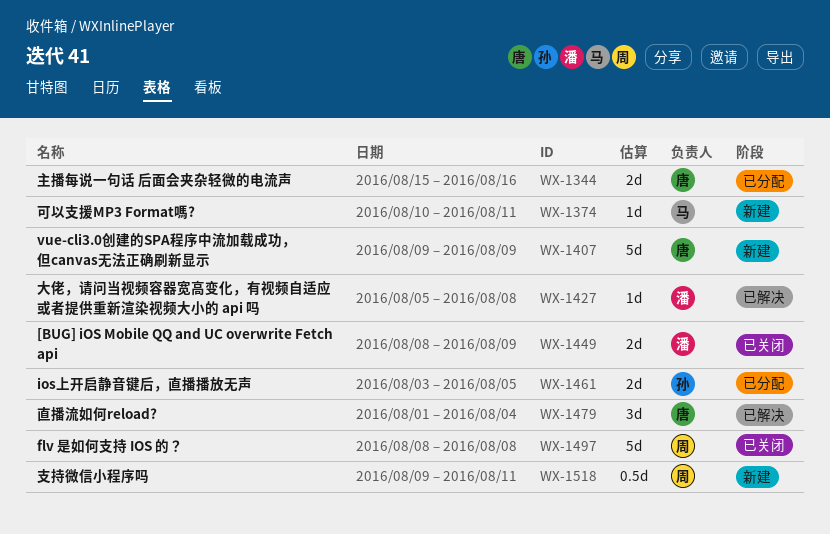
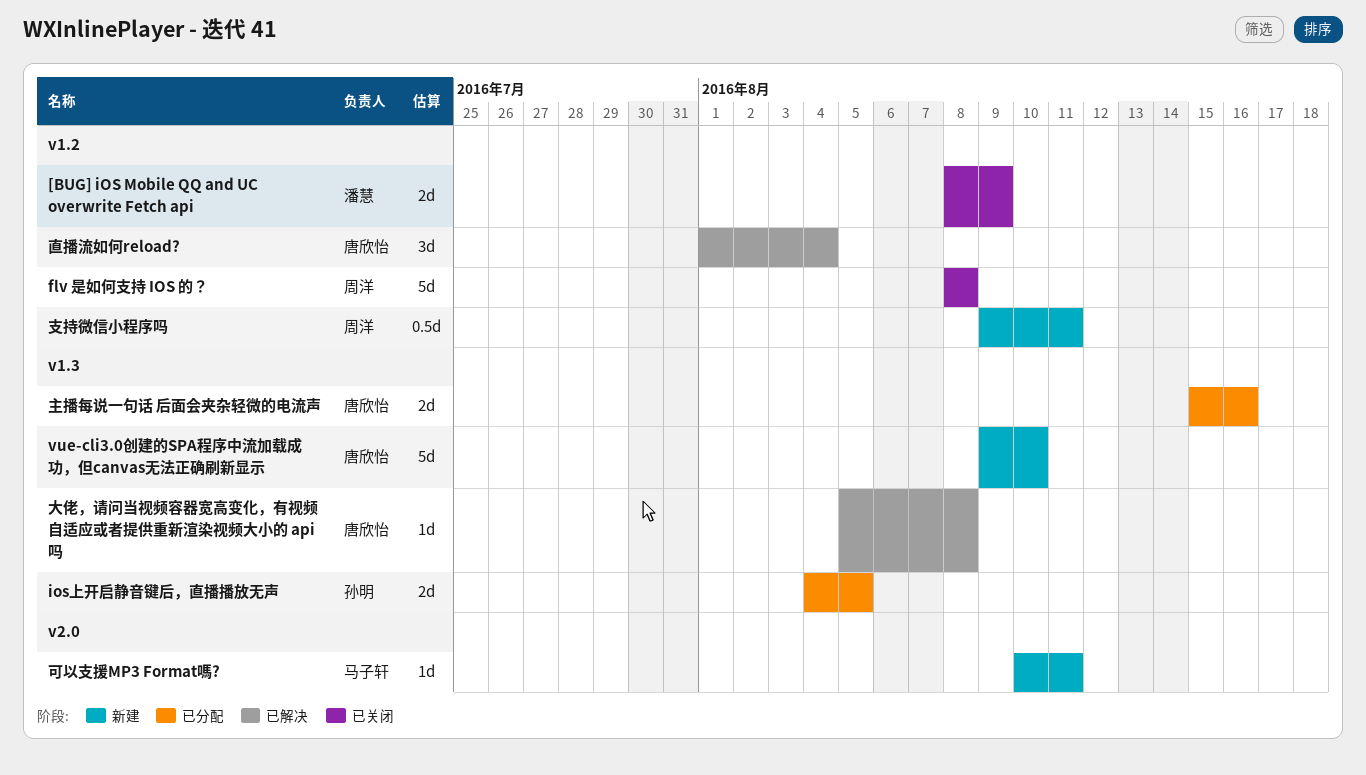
ios上开启静音键后，直播播放无声, start: Aug 3 -> Aug 4
vue-cli3.0创建的SPA程序中流加载成功，但canvas无法正确刷新显示, due: Aug 9 -> Aug 10
大佬，请问当视频容器宽高变化，有视频自适应或者提供重新渲染视频大小的 api 吗, owner: 潘慧 -> 唐欣怡

